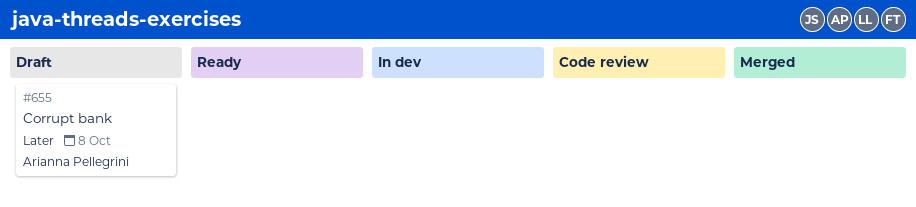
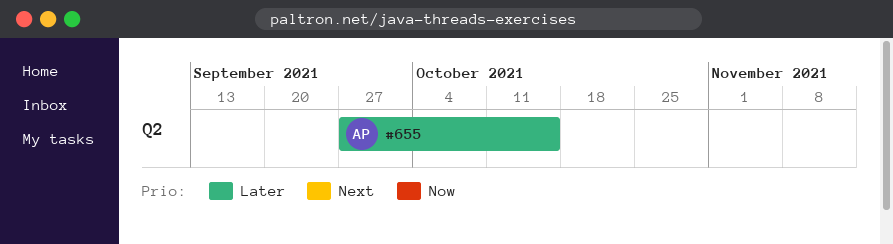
#655, due: Oct 8 -> Oct 15

